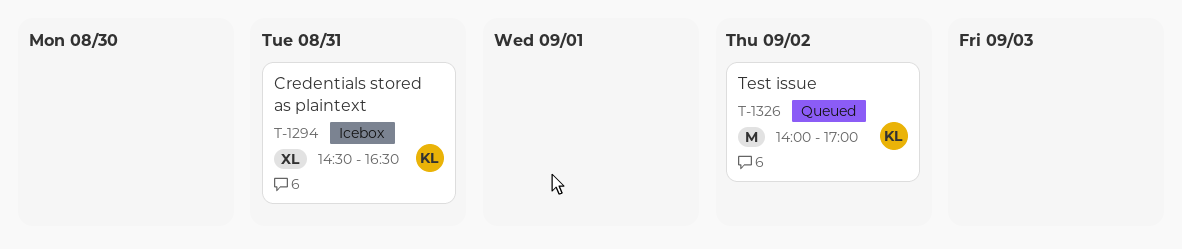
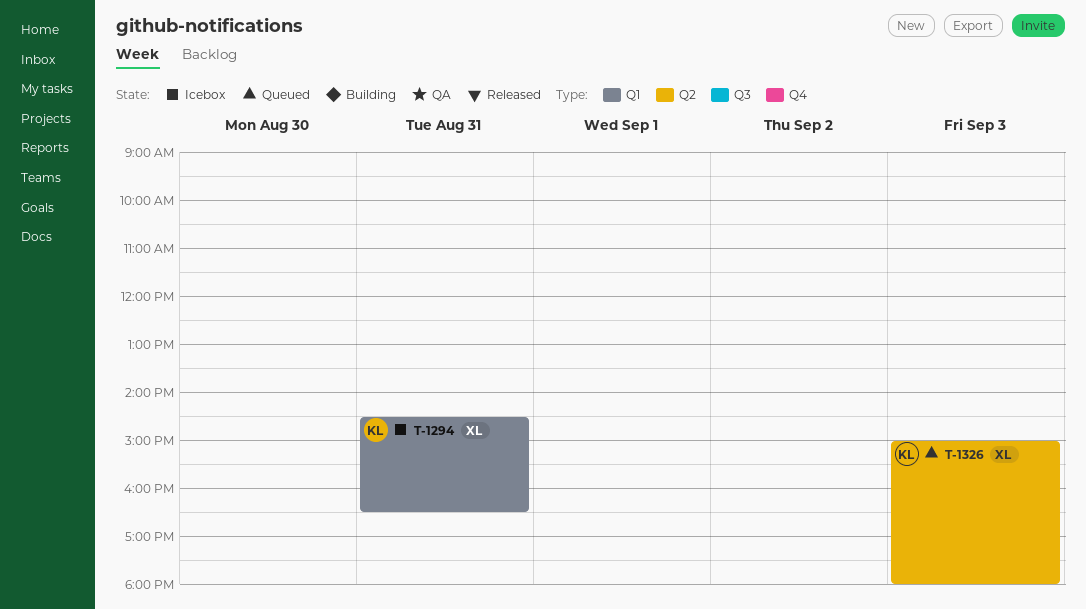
T-1326, estimate: M -> XL
T-1326, day: Sep 2 -> Sep 3
T-1326, begins: 14:00 -> 15:00
T-1326, ends: 17:00 -> 18:00

